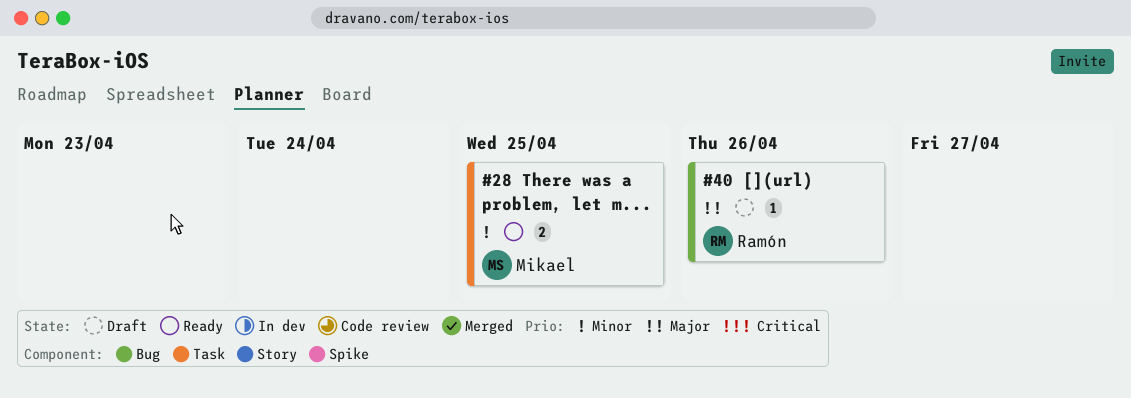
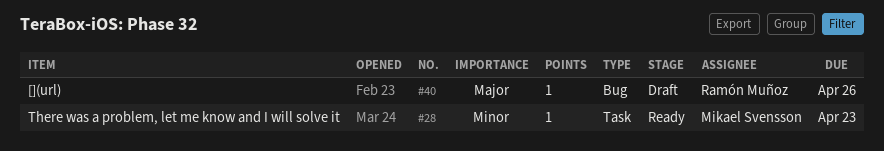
#28, estimate: 2 -> 1
#28, due: Apr 25 -> Apr 23

